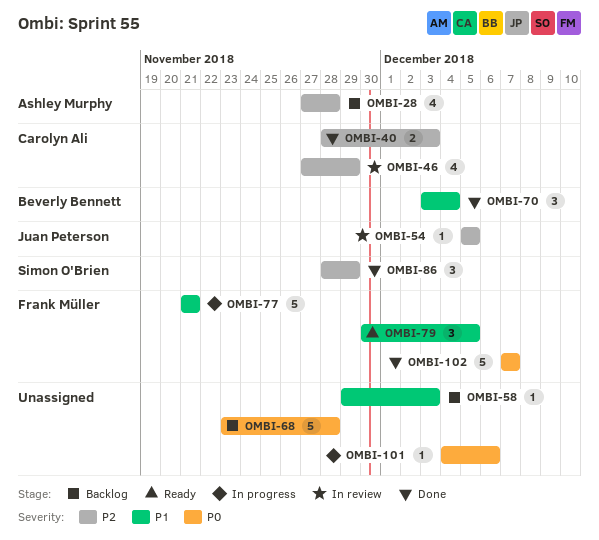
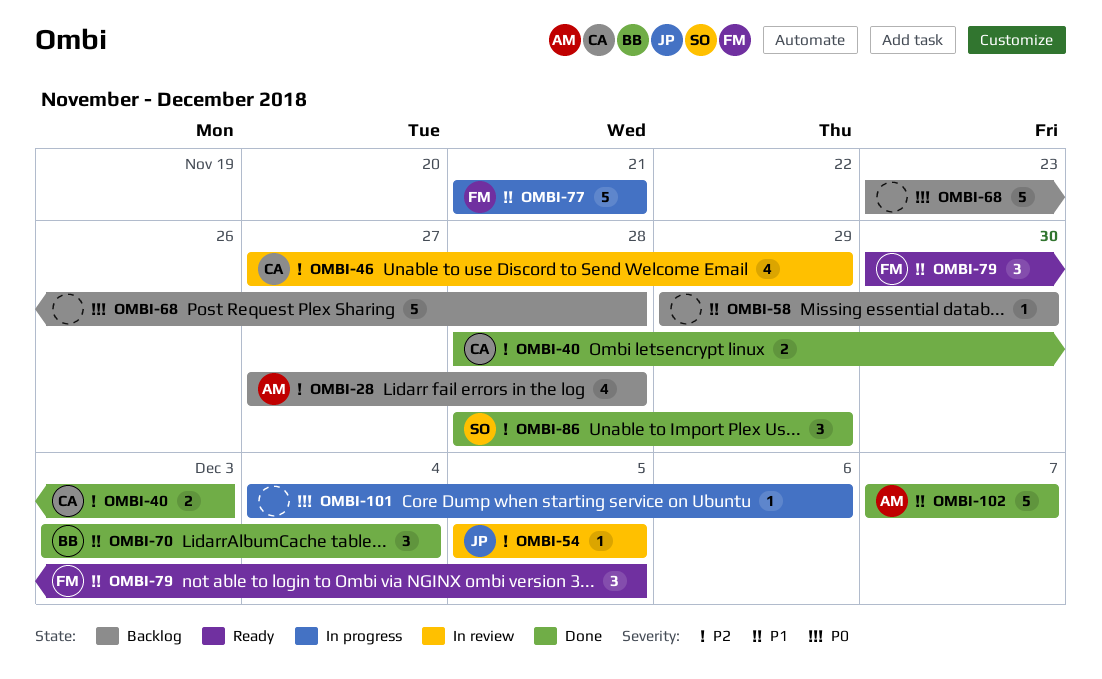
OMBI-58, due: Dec 3 -> Nov 30
OMBI-102, owner: Frank Müller -> Ashley Murphy
OMBI-102, priority: P0 -> P1

